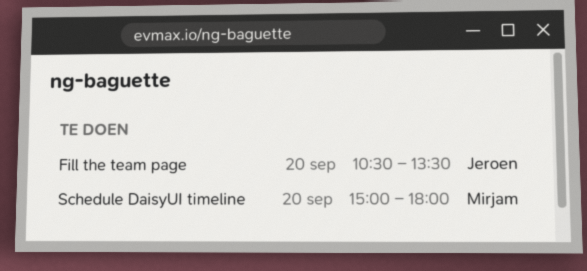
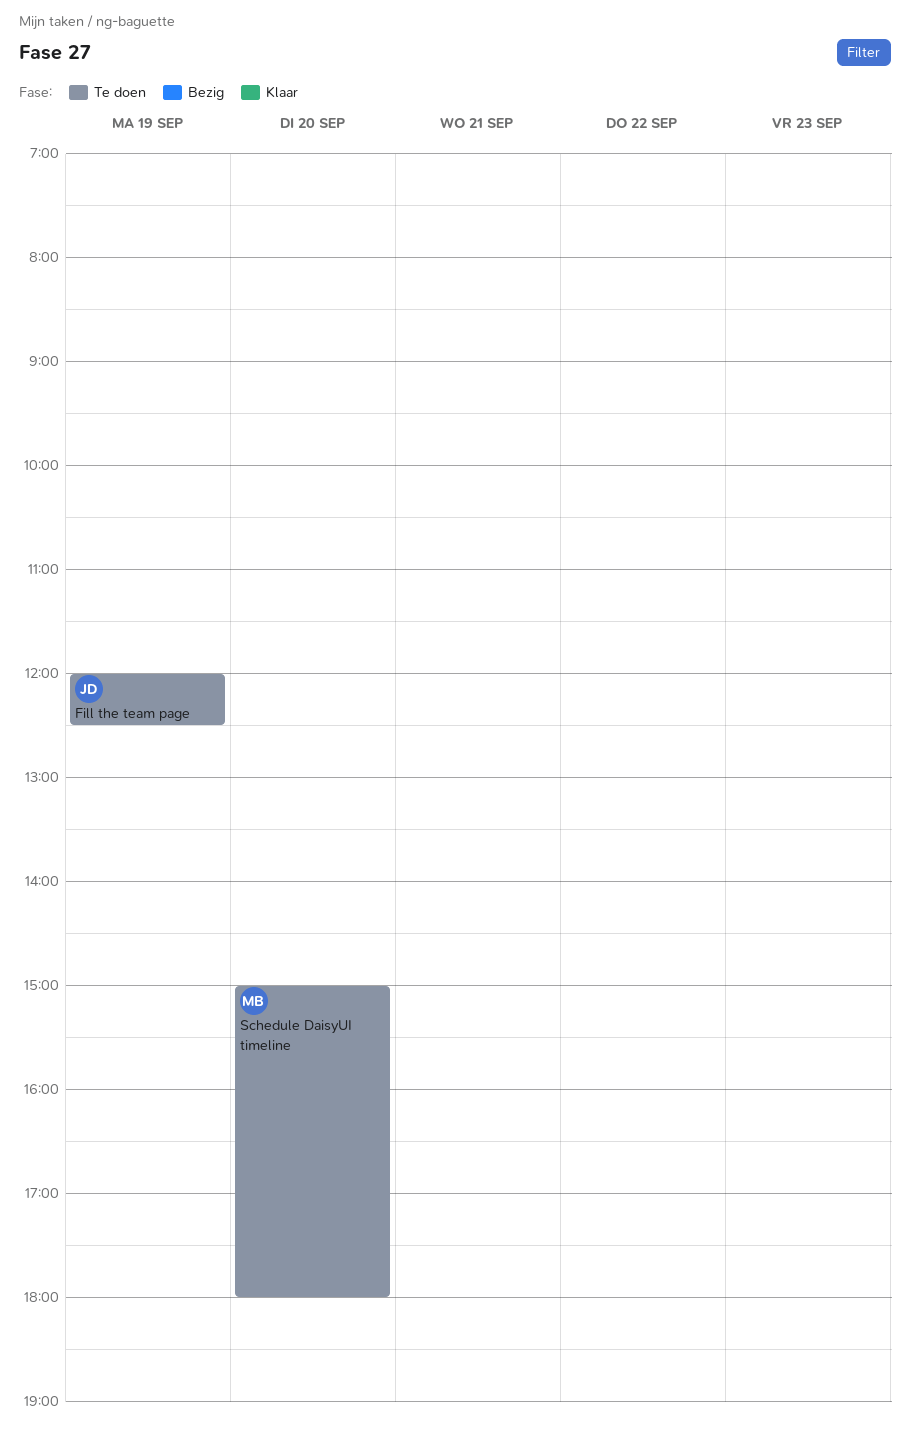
Fill the team page, day: Sep 20 -> Sep 19
Fill the team page, begins: 10:30 -> 12:00
Fill the team page, ends: 13:30 -> 12:30

